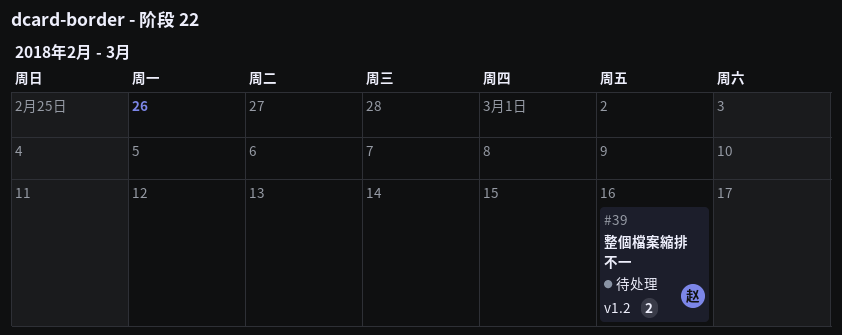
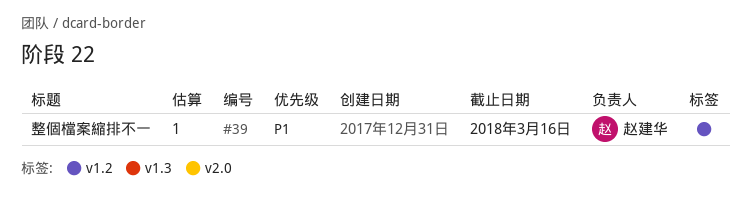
#39, estimate: 2 -> 1

